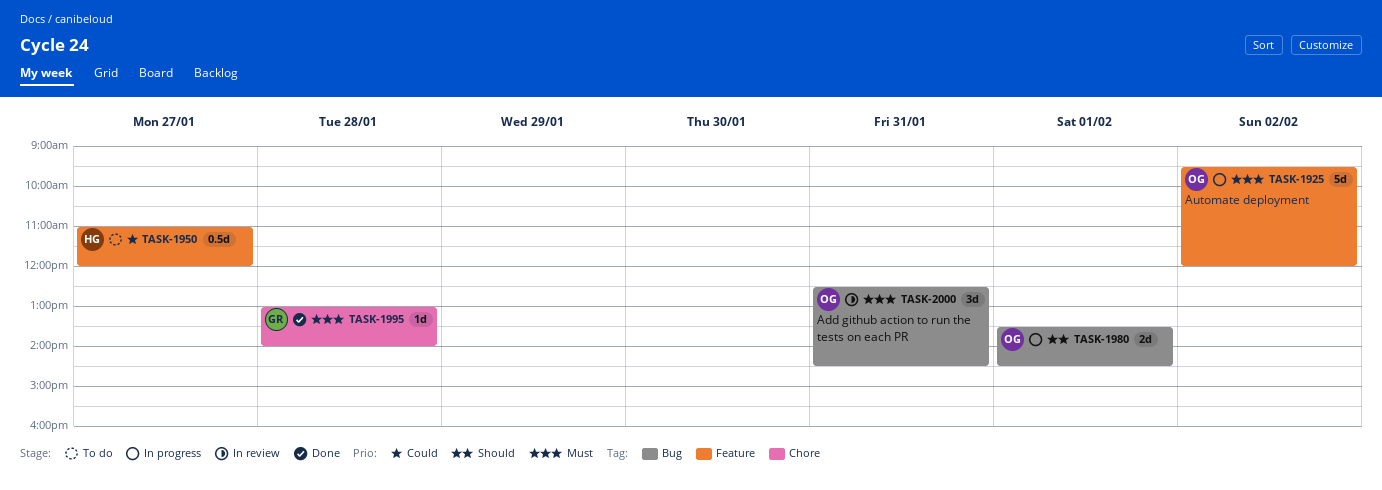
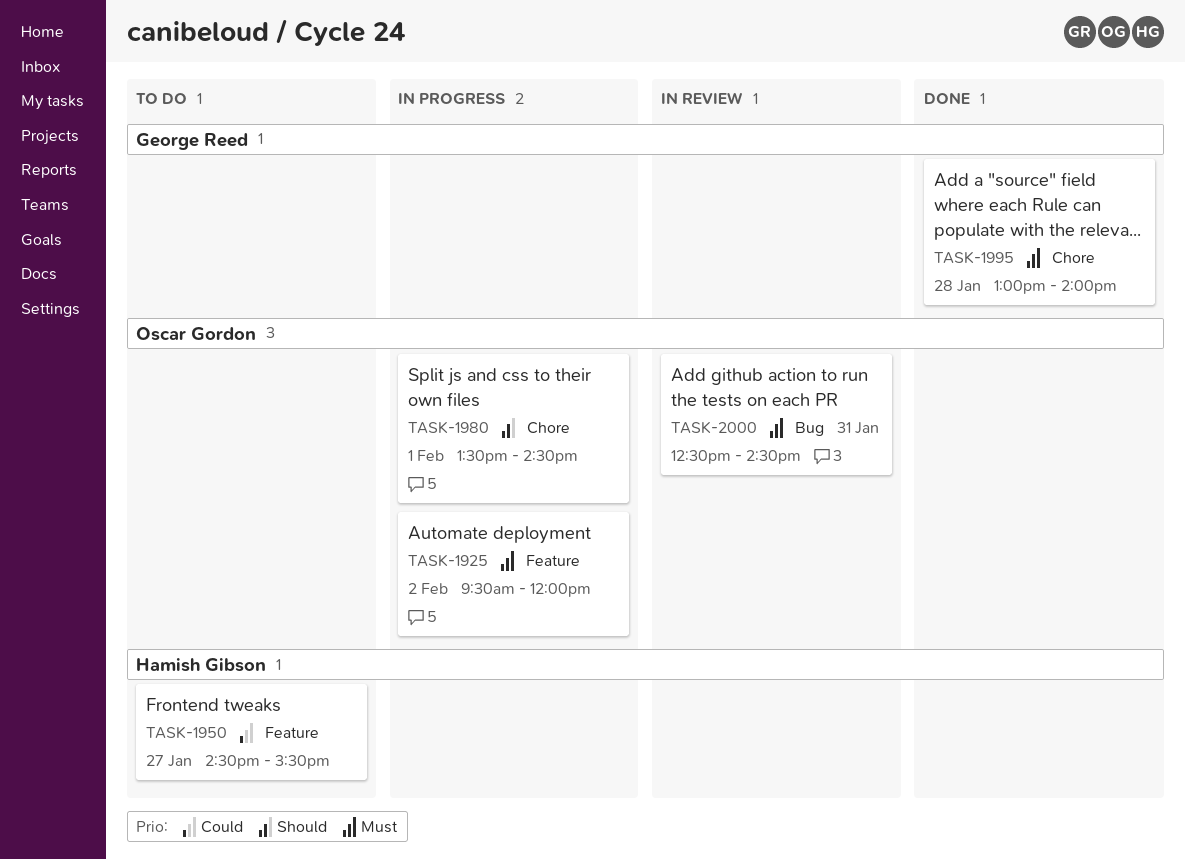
TASK-1950, begins: 11:00 -> 14:30
TASK-1950, ends: 12:00 -> 15:30
TASK-1980, label: Bug -> Chore

